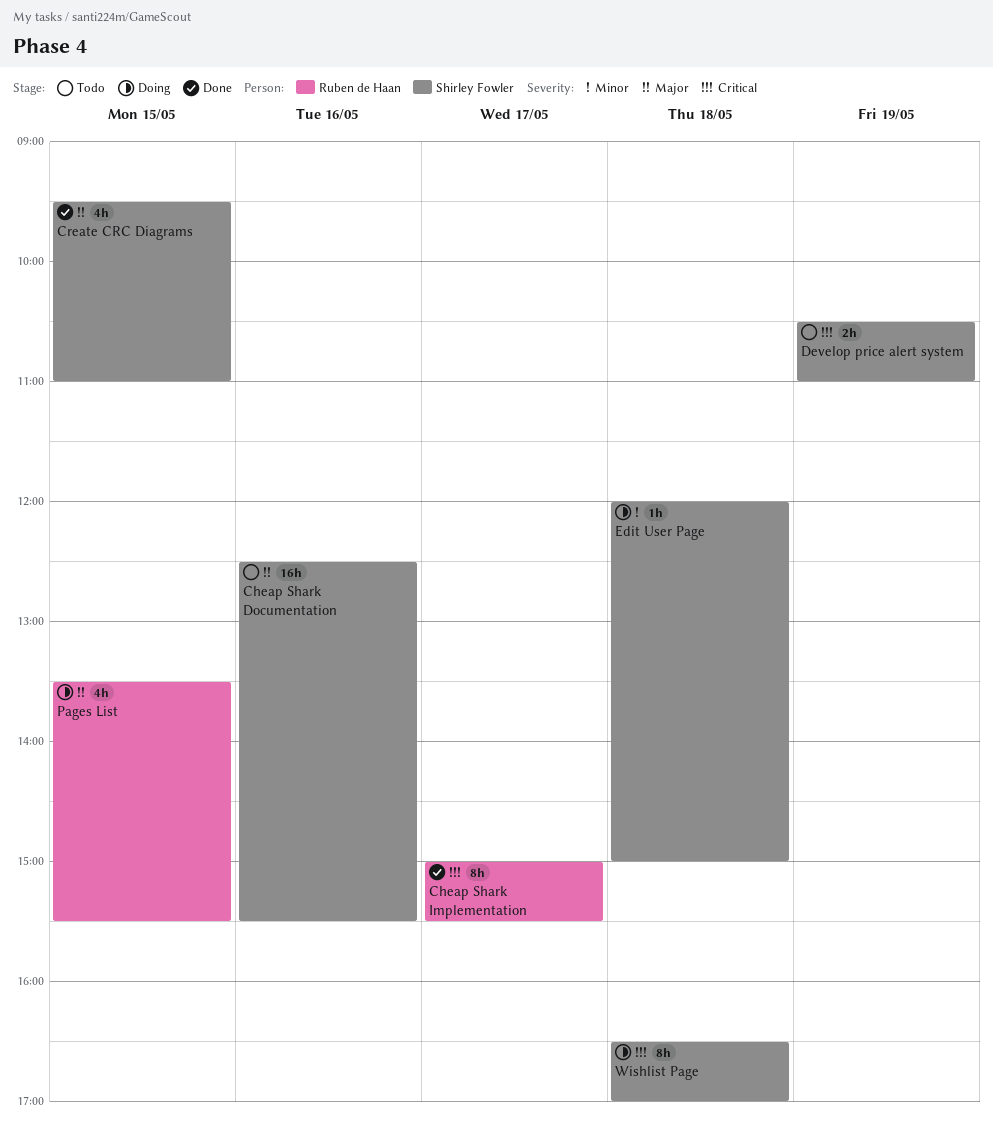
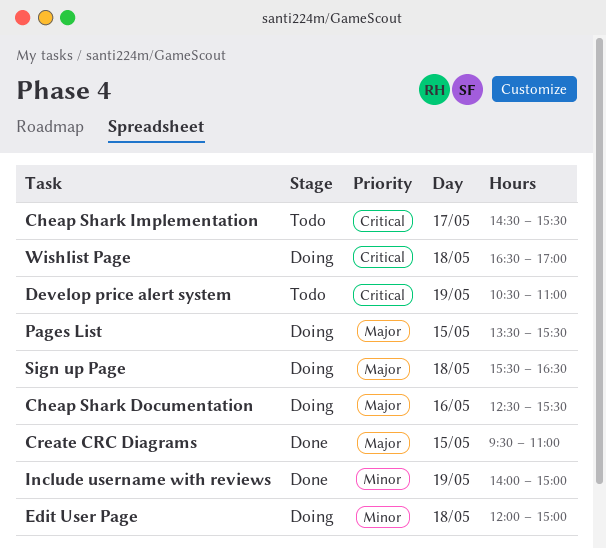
Cheap Shark Documentation, status: Todo -> Doing
Cheap Shark Implementation, status: Done -> Todo
Cheap Shark Implementation, begins: 15:00 -> 14:30
Include username with reviews: none -> present
Sign up Page: none -> present

